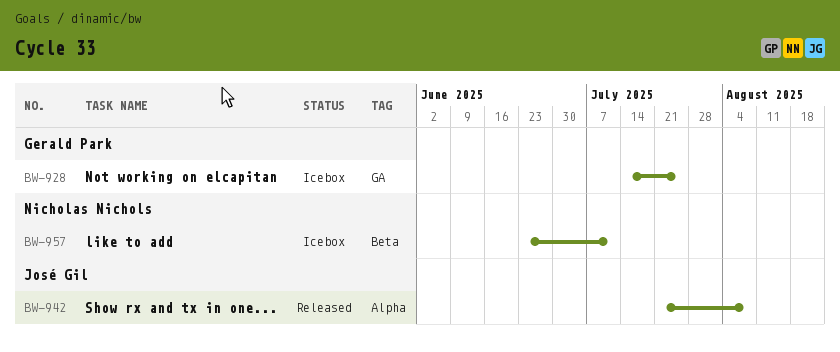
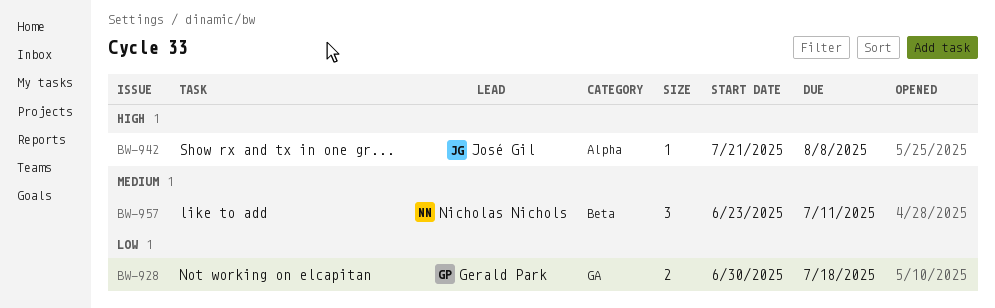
BW-928, start: Jul 14 -> Jun 30
BW-928, due: Jul 25 -> Jul 18

